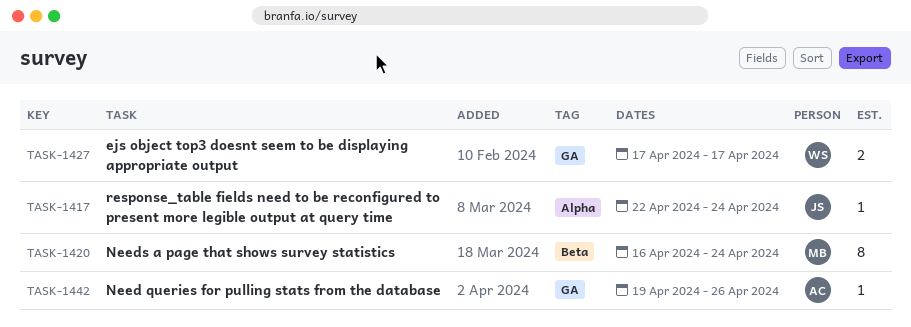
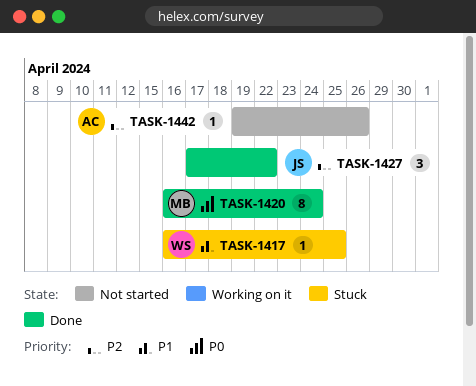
TASK-1417, owner: JS -> WS
TASK-1417, start: Apr 22 -> Apr 16
TASK-1417, due: Apr 24 -> Apr 25
TASK-1427, owner: WS -> JS
TASK-1427, estimate: 2 -> 3
TASK-1427, due: Apr 17 -> Apr 22

